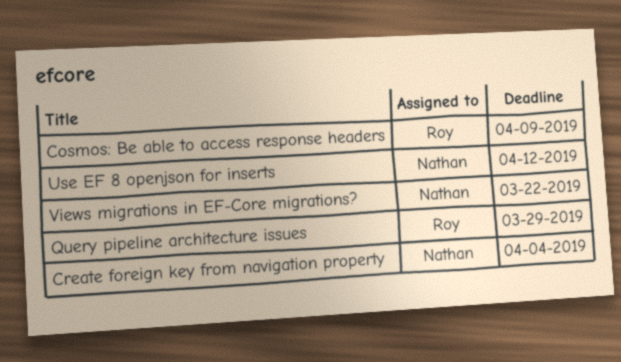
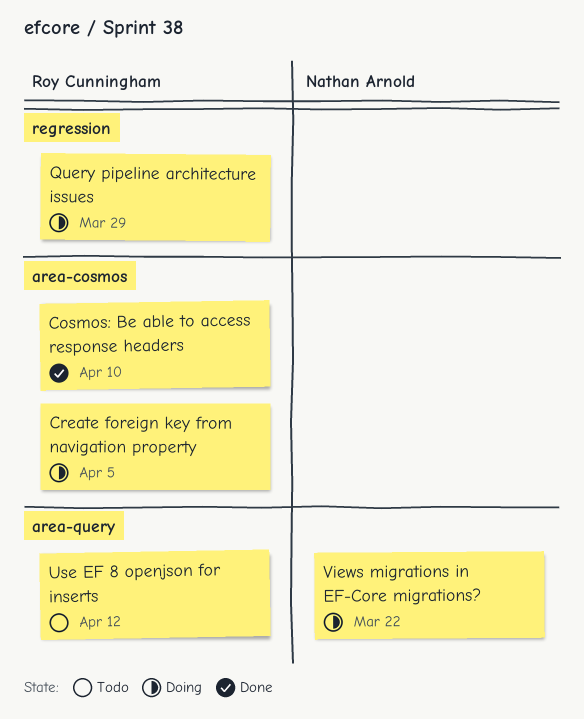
Cosmos: Be able to access response headers, due: Apr 9 -> Apr 10
Create foreign key from navigation property, owner: Nathan Arnold -> Roy Cunningham
Create foreign key from navigation property, due: Apr 4 -> Apr 5
Use EF 8 openjson for inserts, owner: Nathan Arnold -> Roy Cunningham

